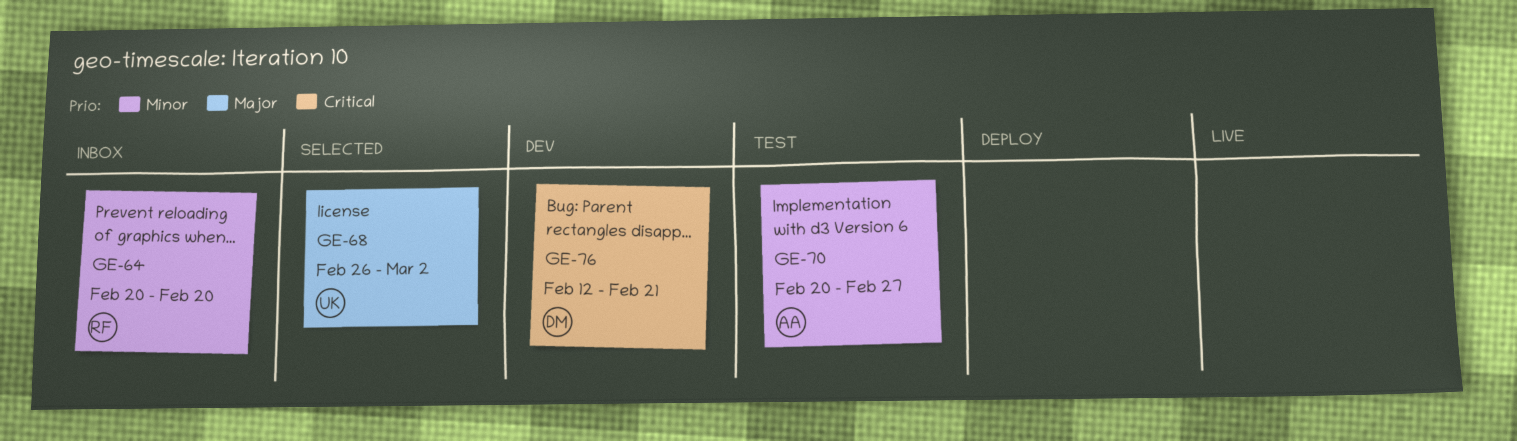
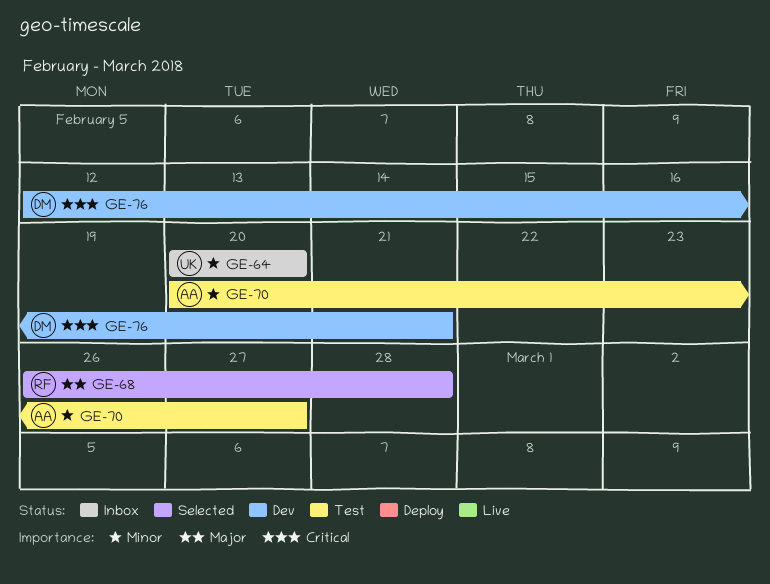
GE-64, owner: RF -> UK
GE-68, owner: UK -> RF
GE-68, due: Mar 2 -> Feb 28

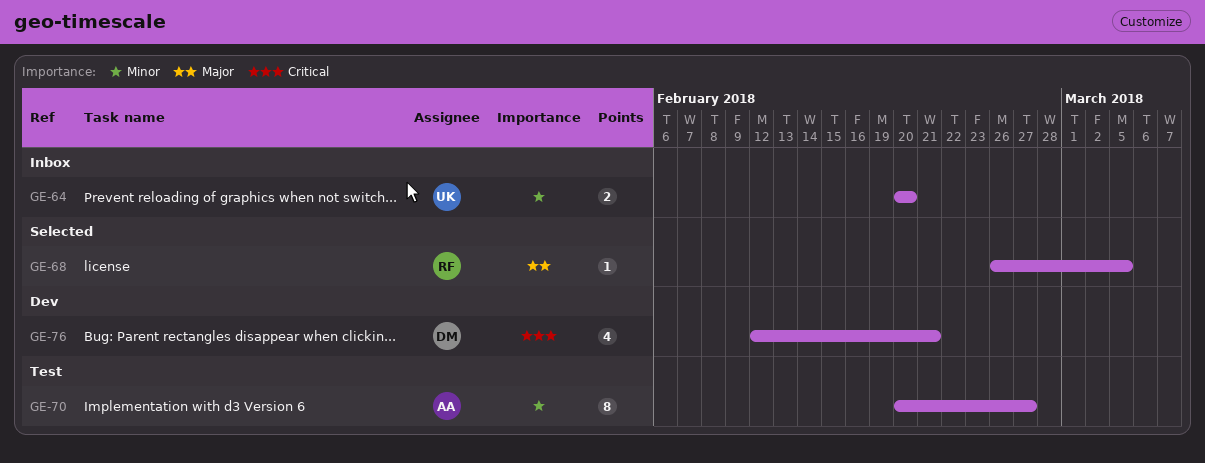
GE-68, due: Feb 28 -> Mar 5

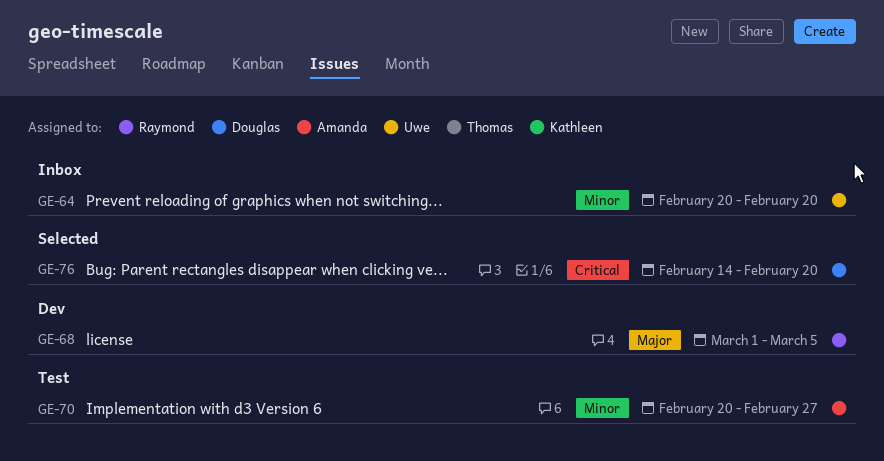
GE-68, status: Selected -> Dev
GE-68, start: Feb 26 -> Mar 1
GE-76, status: Dev -> Selected
GE-76, start: Feb 12 -> Feb 14
GE-76, due: Feb 21 -> Feb 20

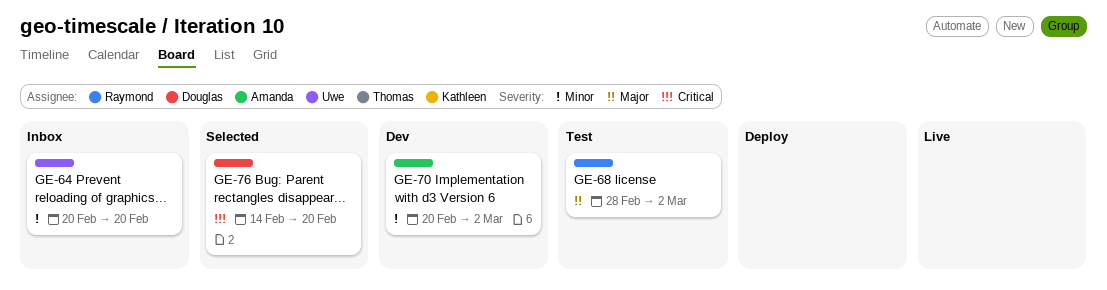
GE-68, status: Dev -> Test
GE-68, start: Mar 1 -> Feb 28
GE-68, due: Mar 5 -> Mar 2
GE-70, status: Test -> Dev
GE-70, due: Feb 27 -> Mar 2

